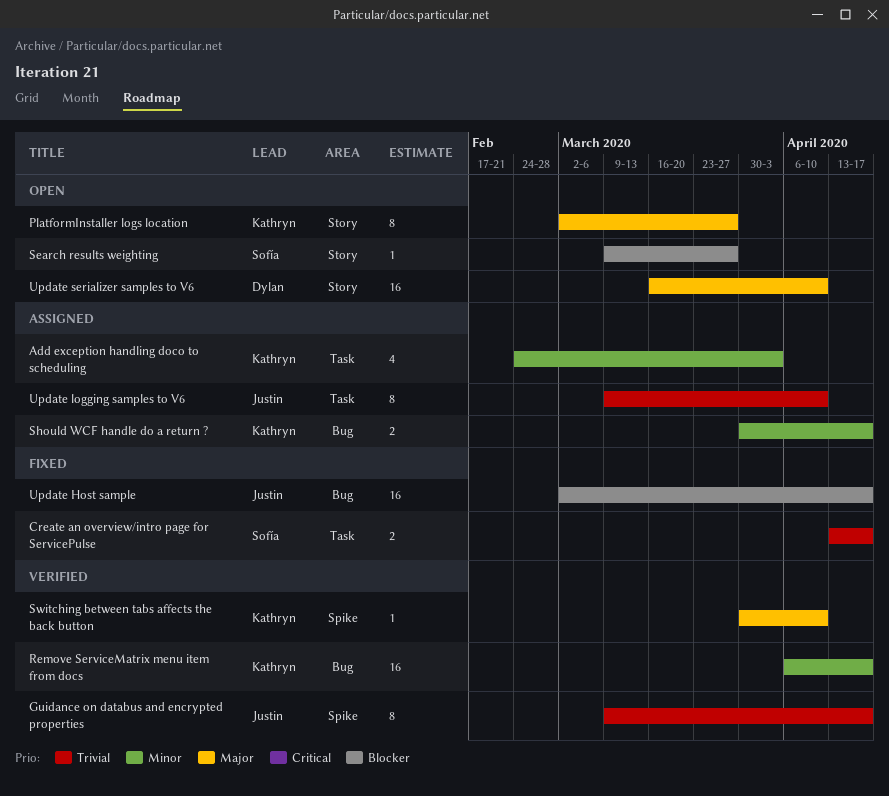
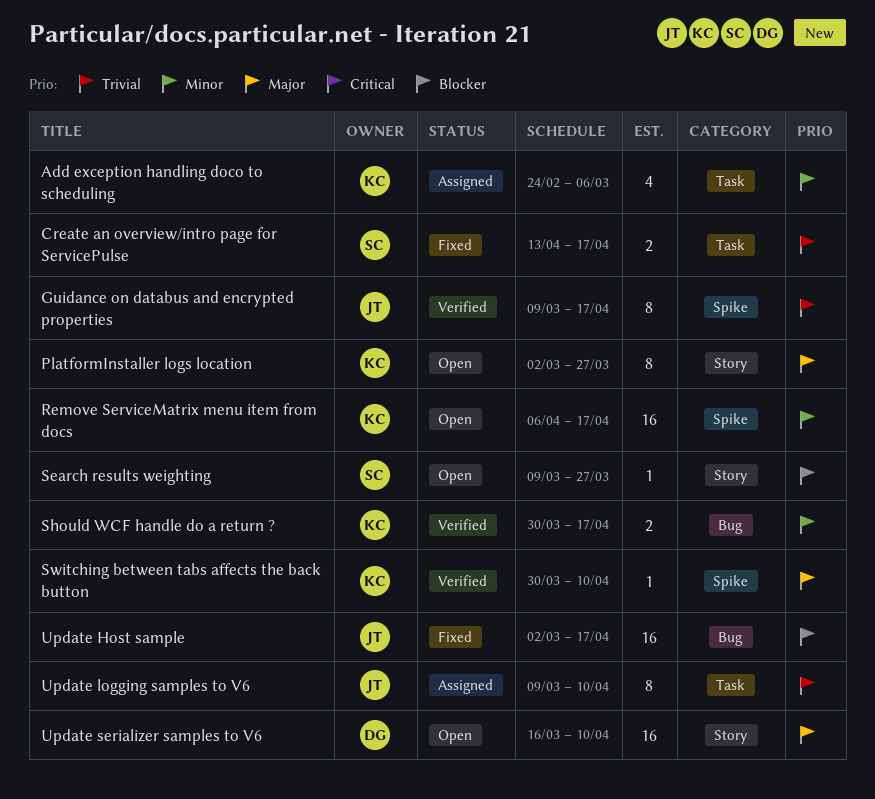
Add exception handling doco to scheduling, due: Apr 3 -> Mar 6
Remove ServiceMatrix menu item from docs, status: Verified -> Open
Remove ServiceMatrix menu item from docs, label: Bug -> Spike
Should WCF handle do a return ?, status: Assigned -> Verified

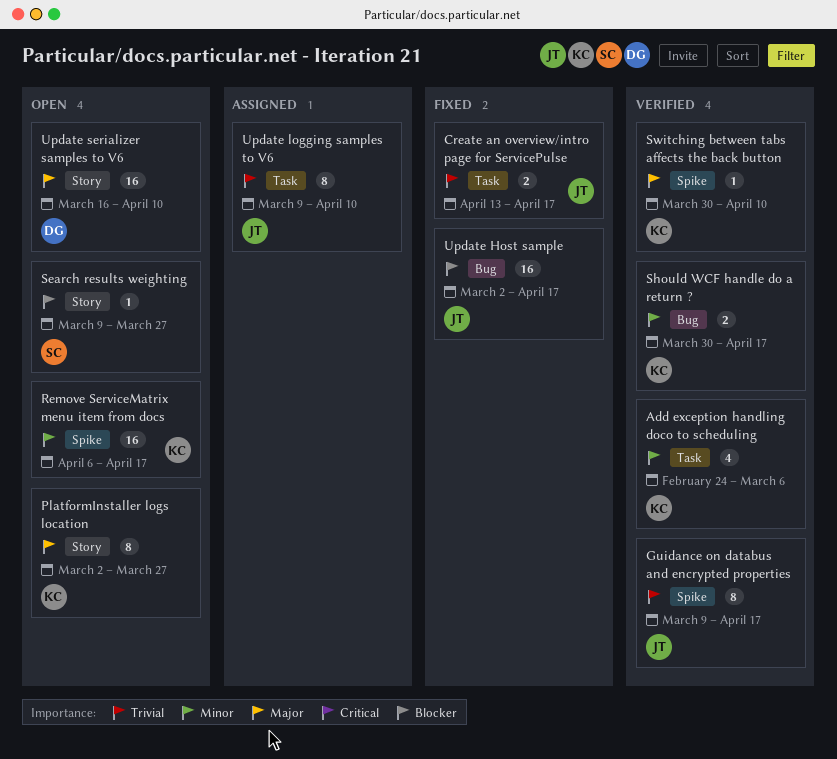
Add exception handling doco to scheduling, status: Assigned -> Verified
Create an overview/intro page for ServicePulse, owner: SC -> JT

